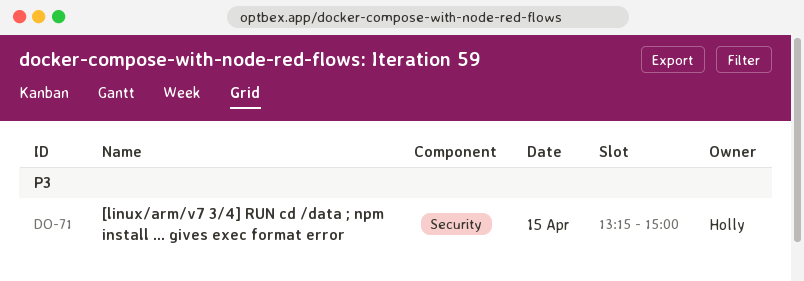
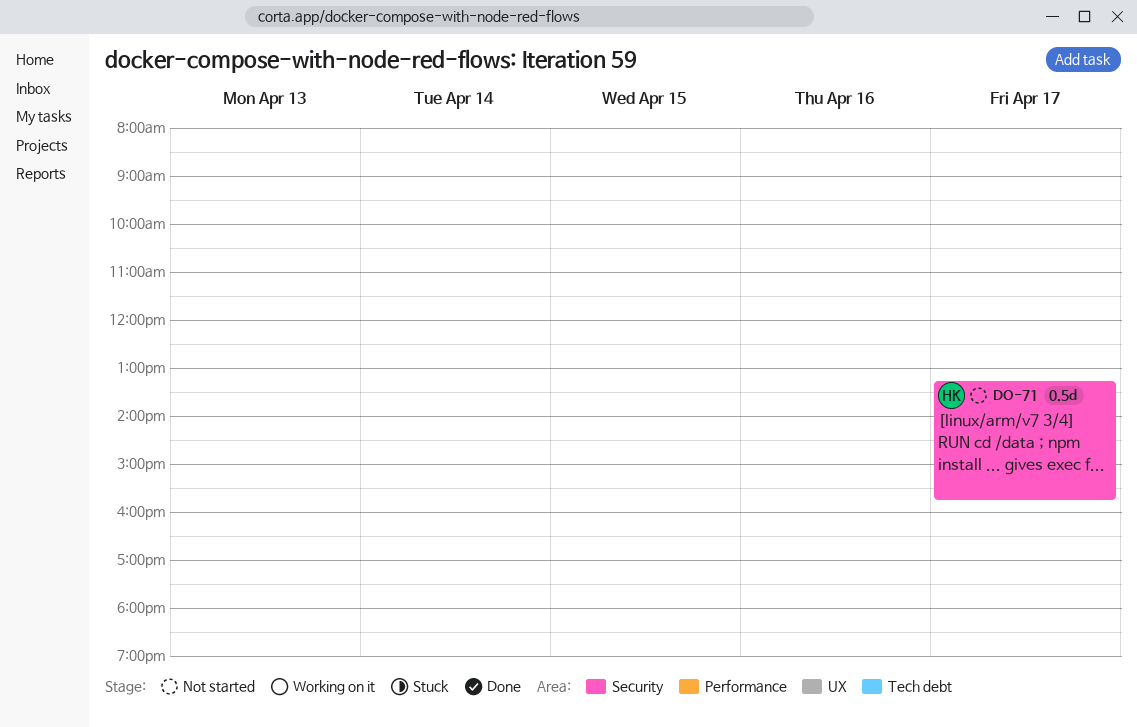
DO-71, day: Apr 15 -> Apr 17
DO-71, ends: 15:00 -> 15:45

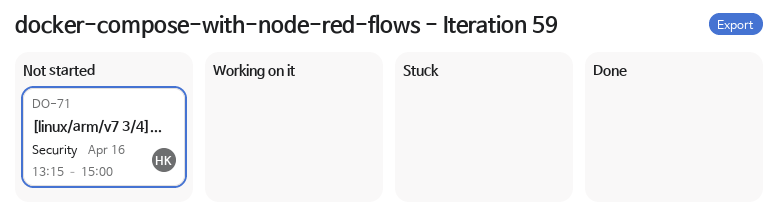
DO-71, day: Apr 17 -> Apr 16
DO-71, ends: 15:45 -> 15:00

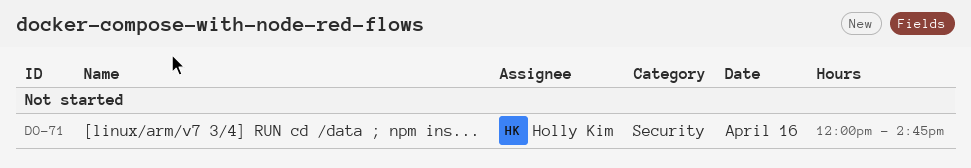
DO-71, begins: 13:15 -> 12:00
DO-71, ends: 15:00 -> 14:45

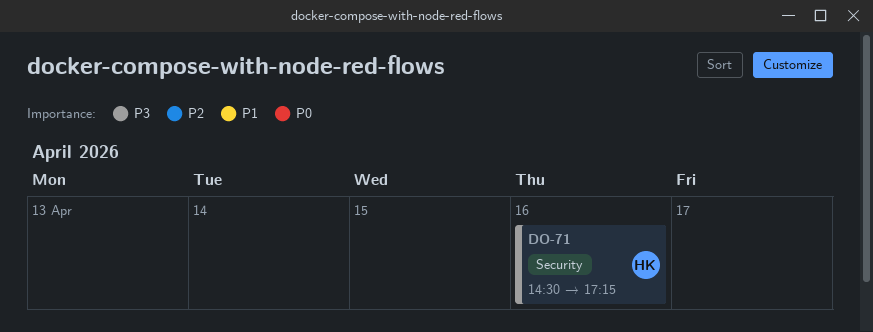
DO-71, begins: 12:00 -> 14:30
DO-71, ends: 14:45 -> 17:15

